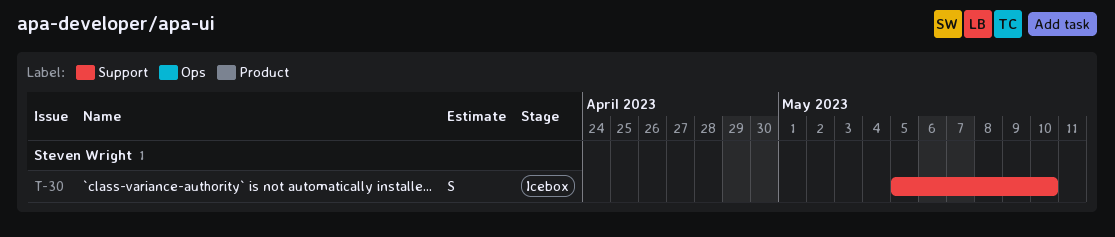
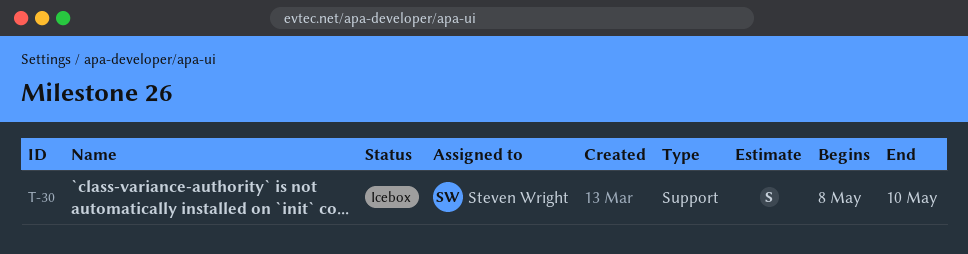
T-30, start: May 5 -> May 8

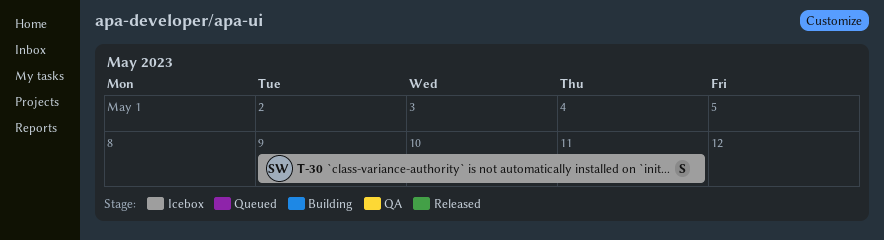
T-30, start: May 8 -> May 9
T-30, due: May 10 -> May 11

